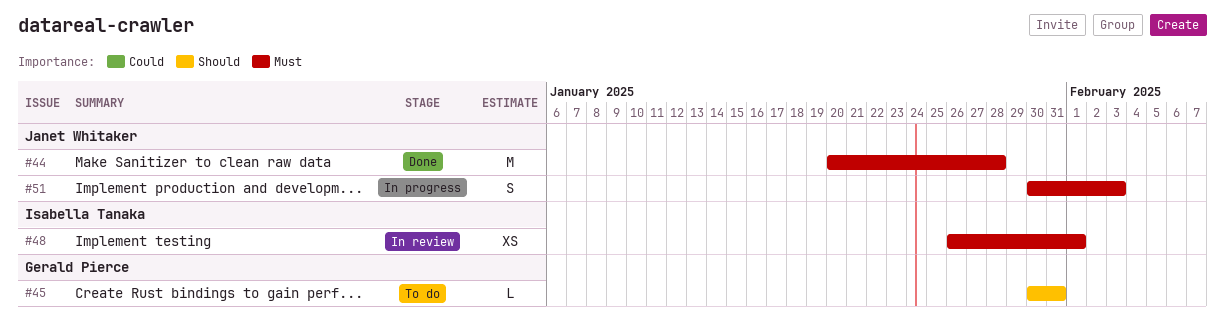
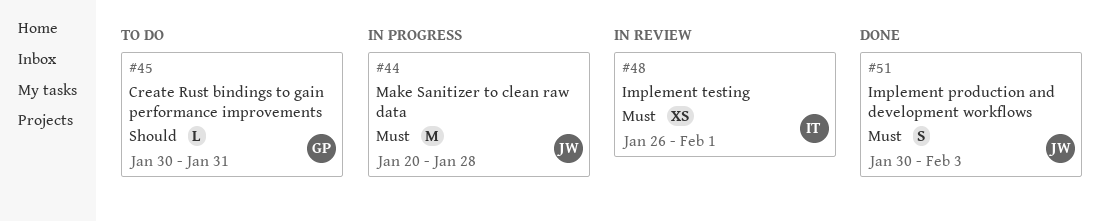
#44, status: Done -> In progress
#51, status: In progress -> Done

